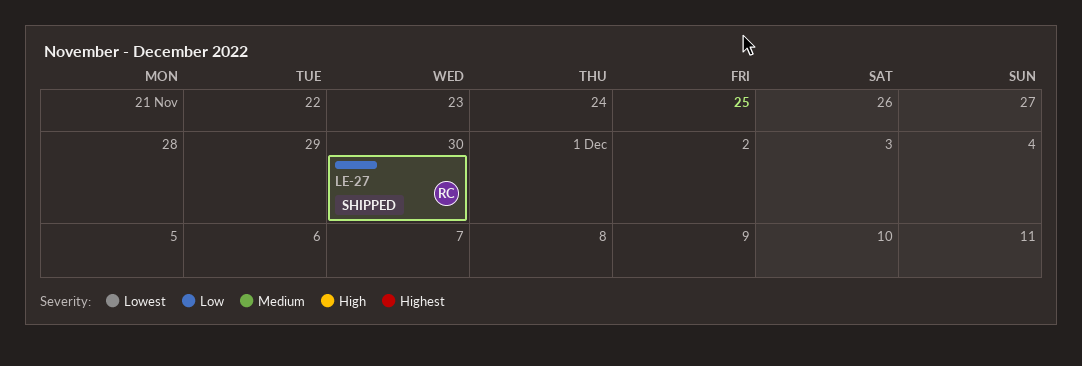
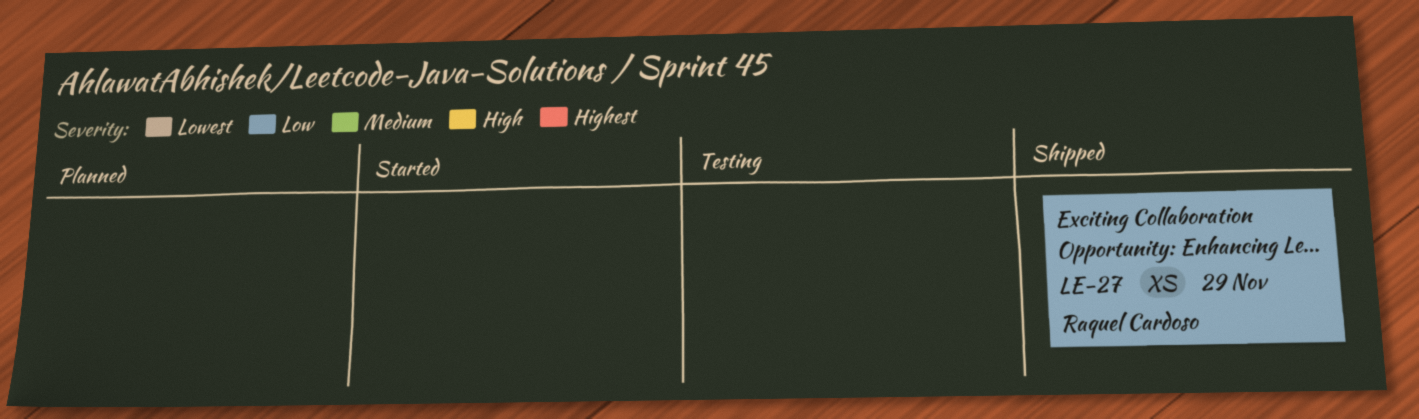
LE-27, due: Nov 30 -> Nov 29

